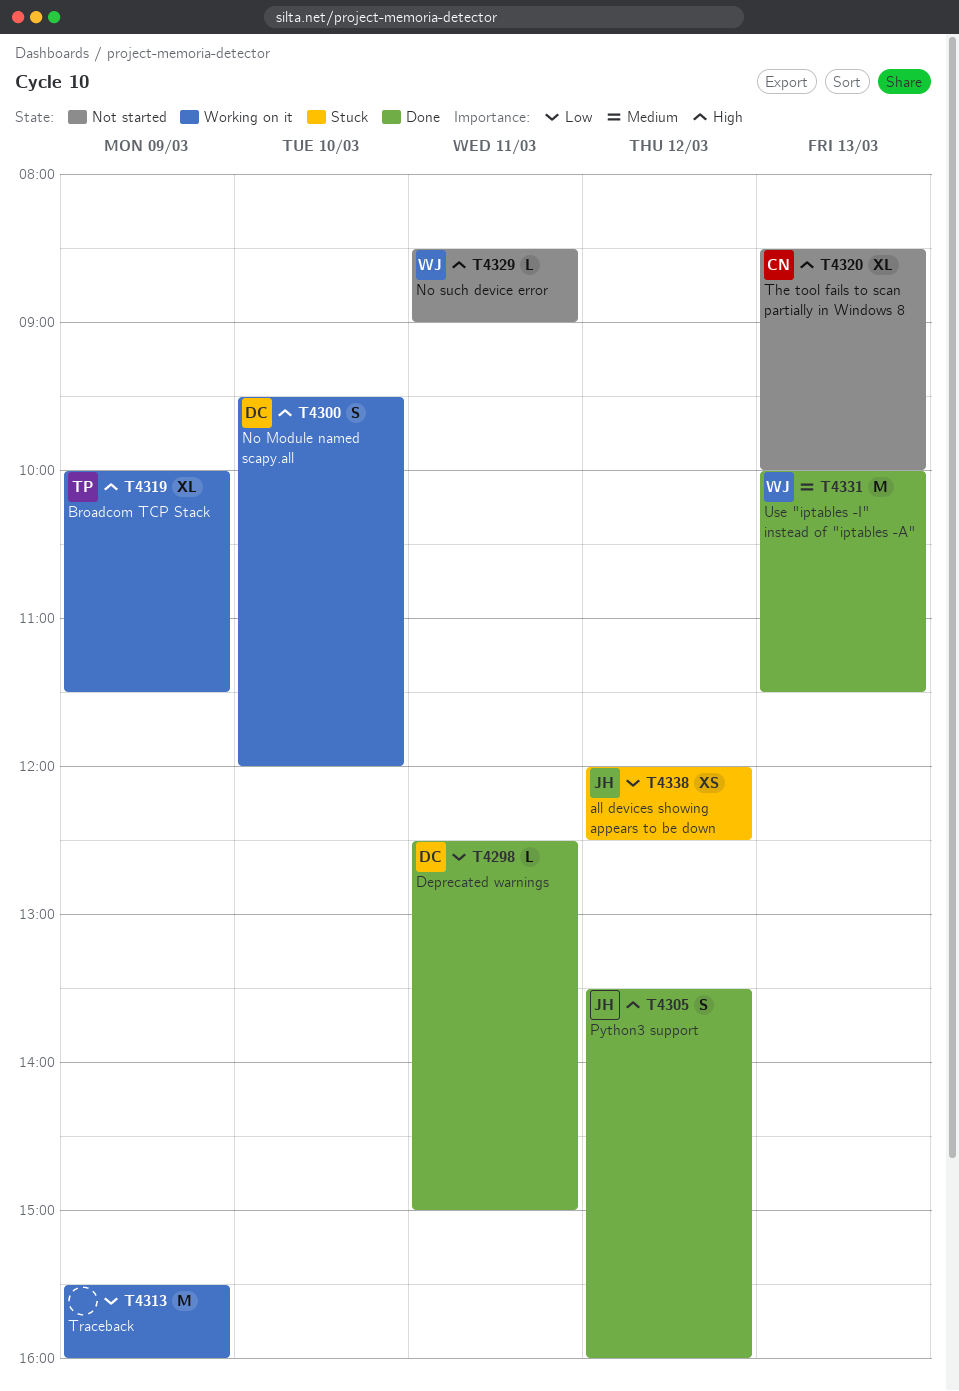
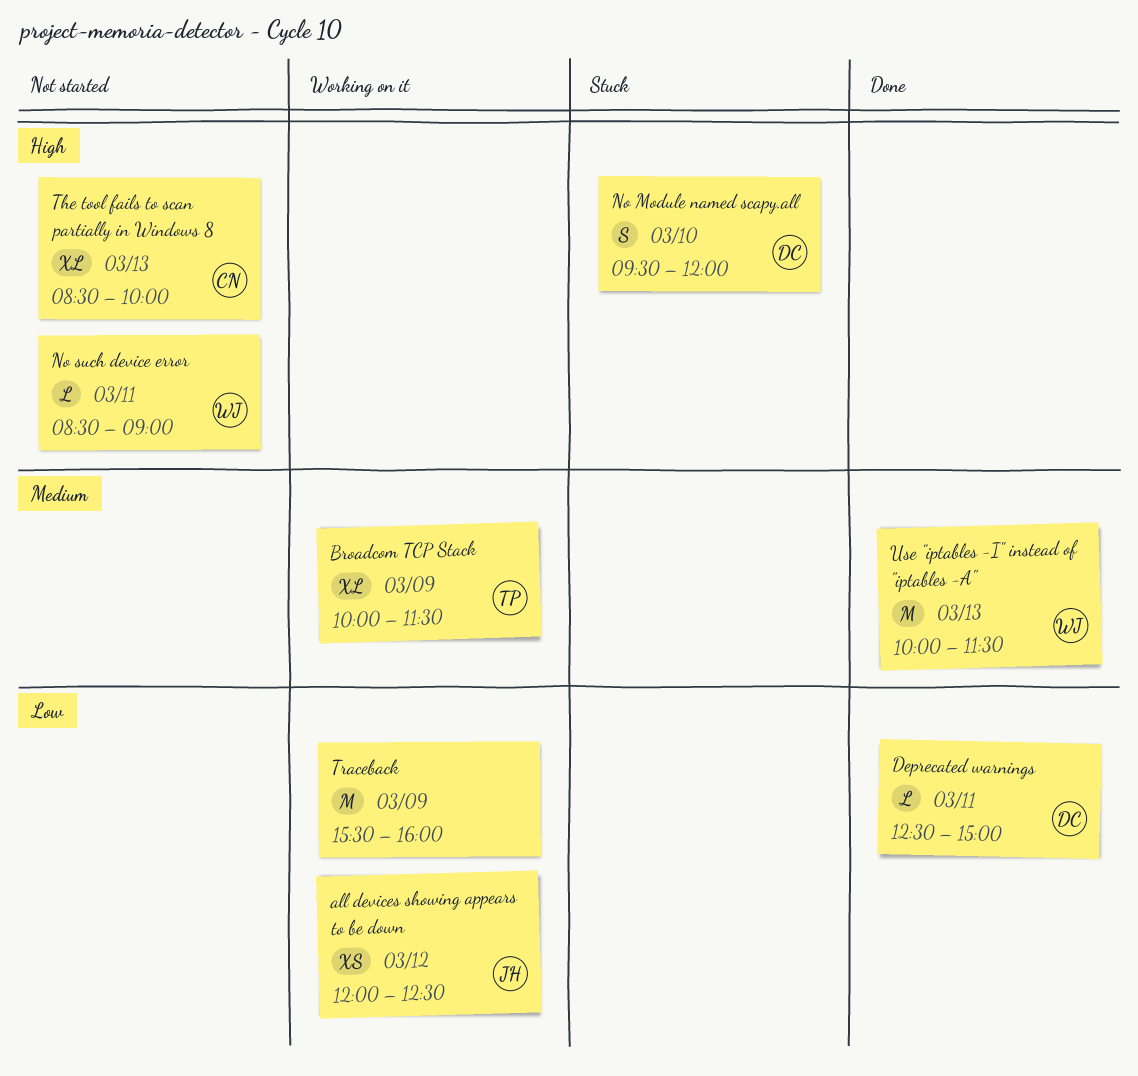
all devices showing appears to be down, status: Stuck -> Working on it
Broadcom TCP Stack, priority: High -> Medium
No Module named scapy.all, status: Working on it -> Stuck
Python3 support: present -> none

